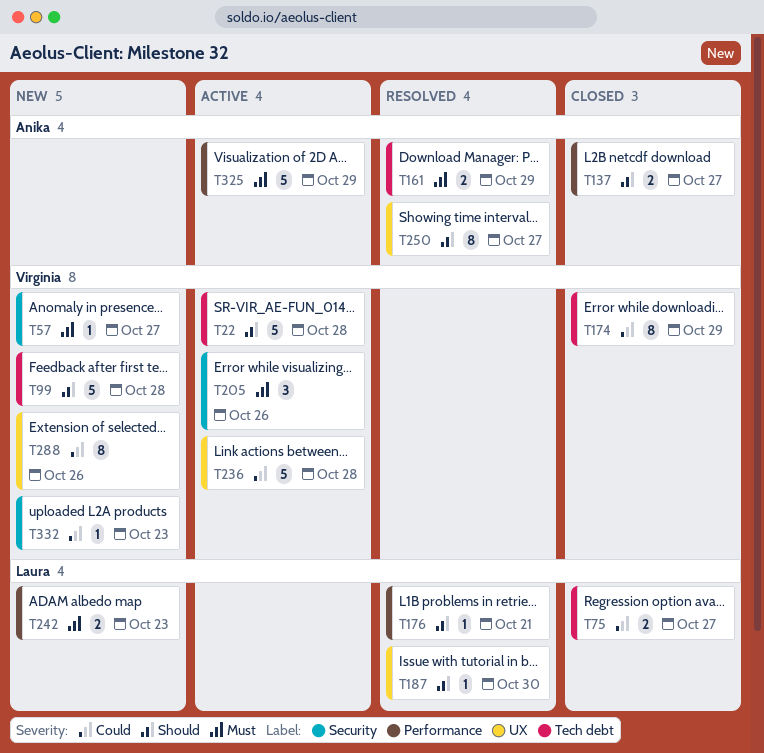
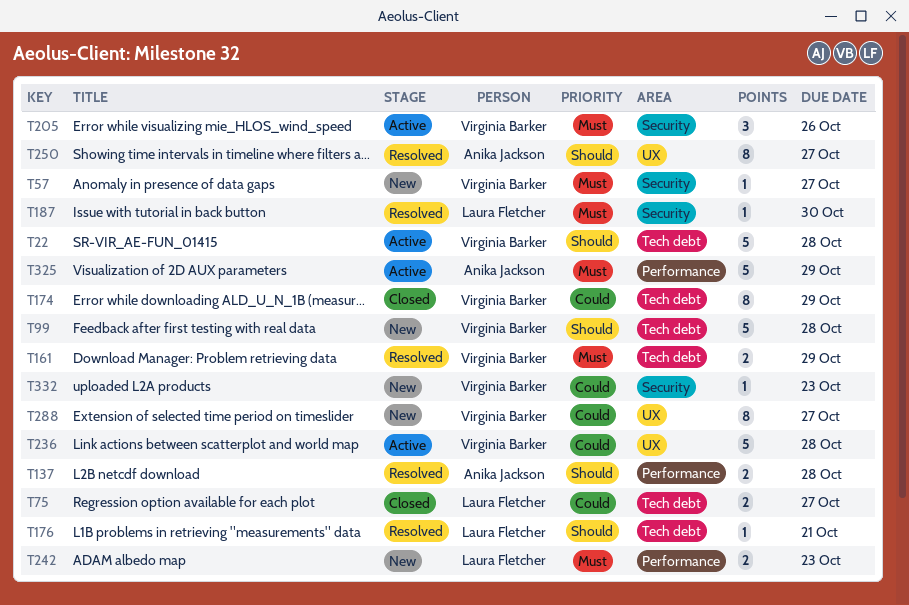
T137, status: Closed -> Resolved
T137, due: Oct 27 -> Oct 28
T161, owner: Anika Jackson -> Virginia Barker
T176, label: Performance -> Tech debt
T187, priority: Should -> Must
T187, label: UX -> Security
T288, due: Oct 26 -> Oct 27

